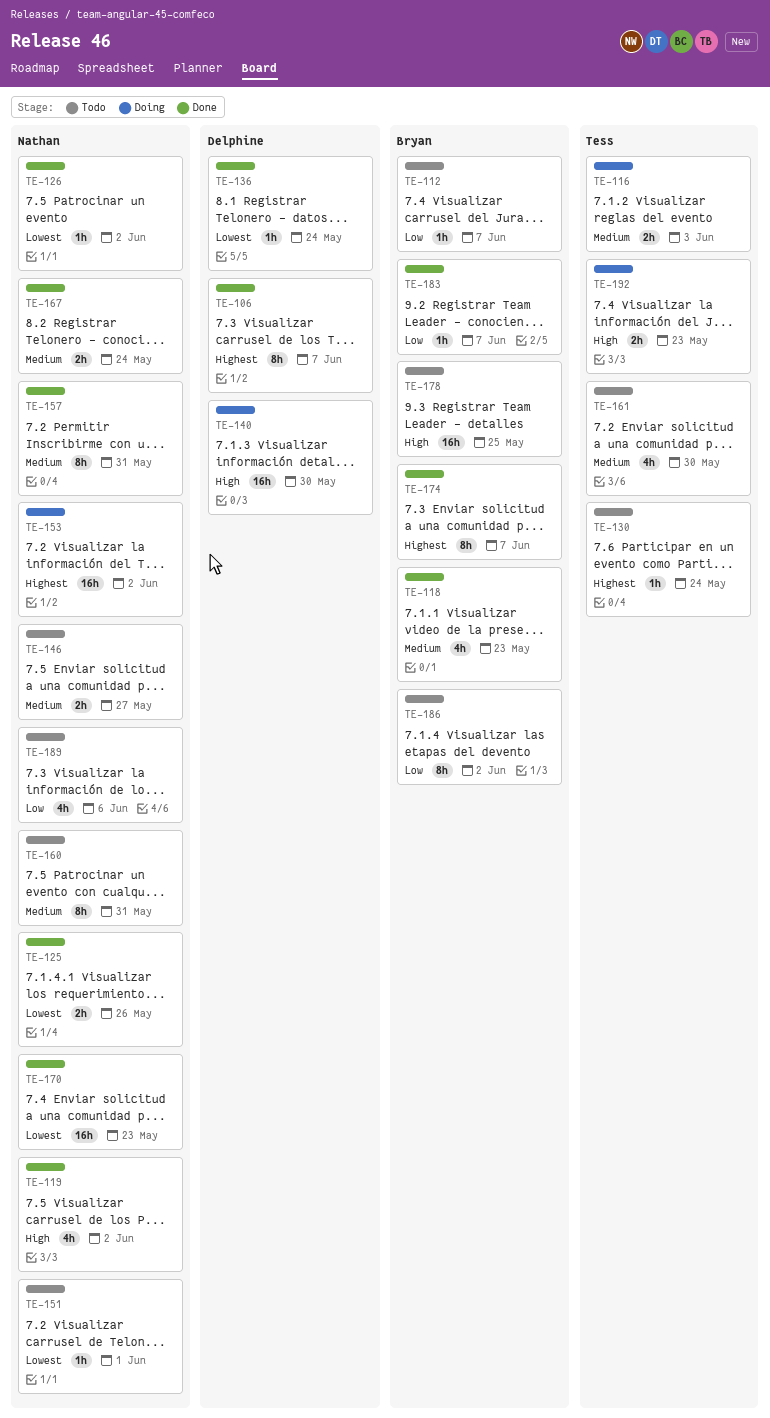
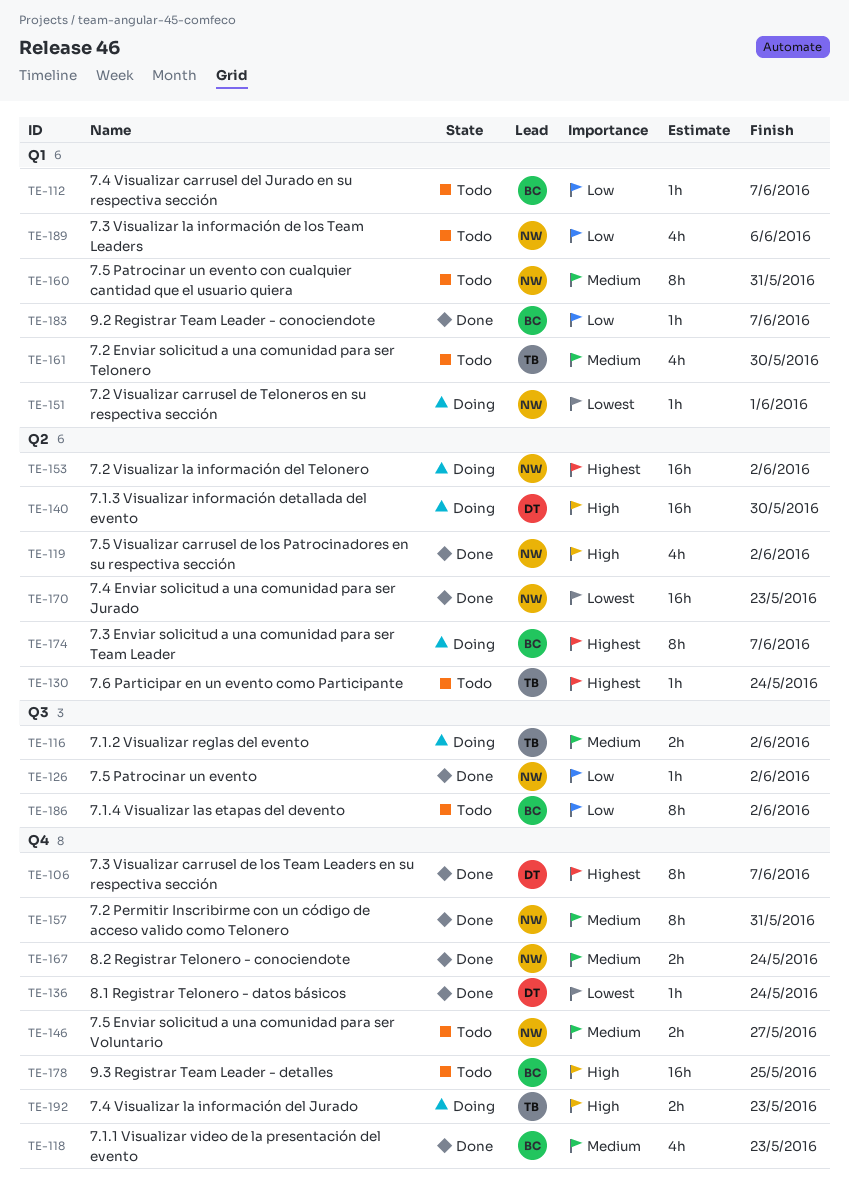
TE-116, due: Jun 3 -> Jun 2
TE-125: present -> none
TE-126, priority: Lowest -> Low
TE-151, status: Todo -> Doing
TE-174, status: Done -> Doing

